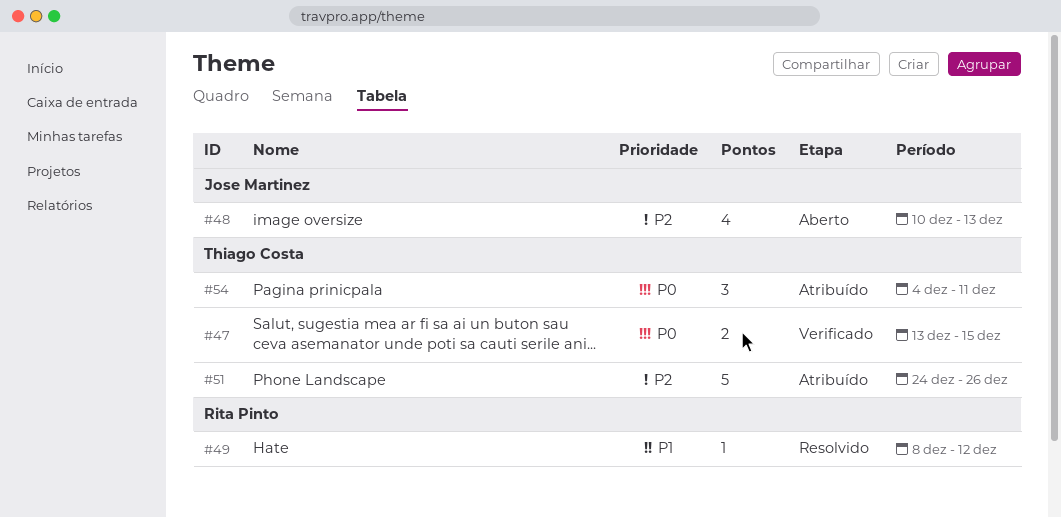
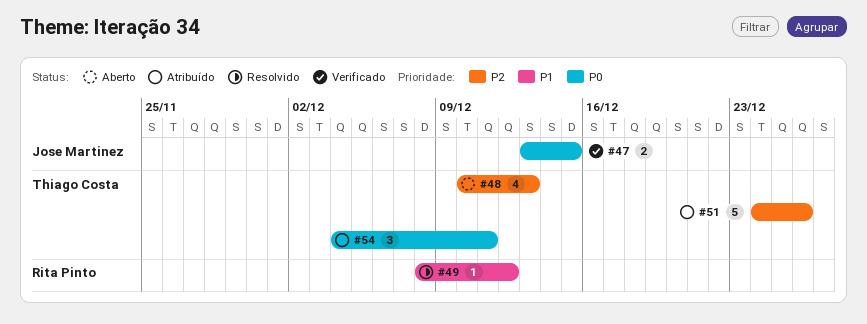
#47, owner: Thiago Costa -> Jose Martinez
#48, owner: Jose Martinez -> Thiago Costa

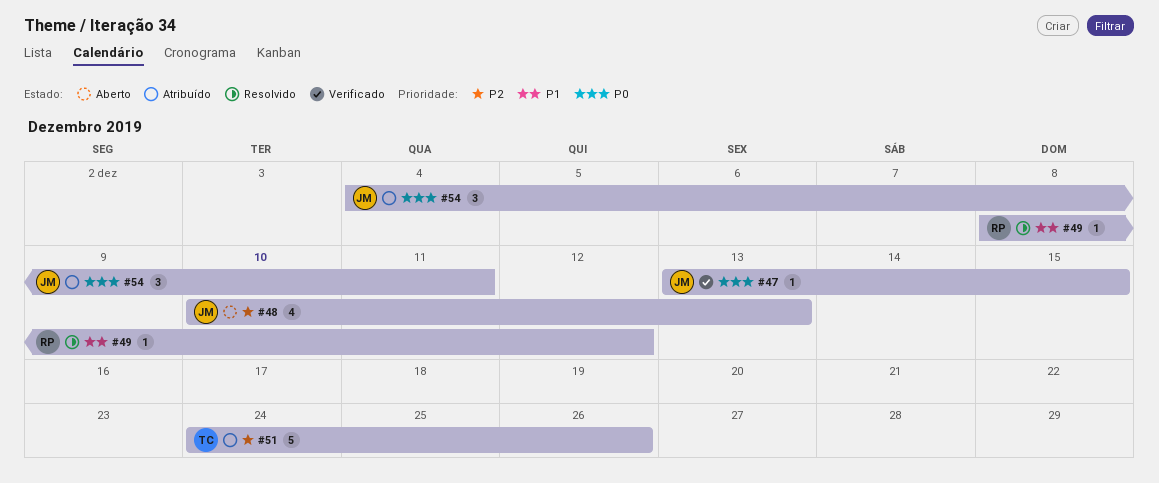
#47, estimate: 2 -> 1
#48, owner: Thiago Costa -> Jose Martinez
#54, owner: Thiago Costa -> Jose Martinez

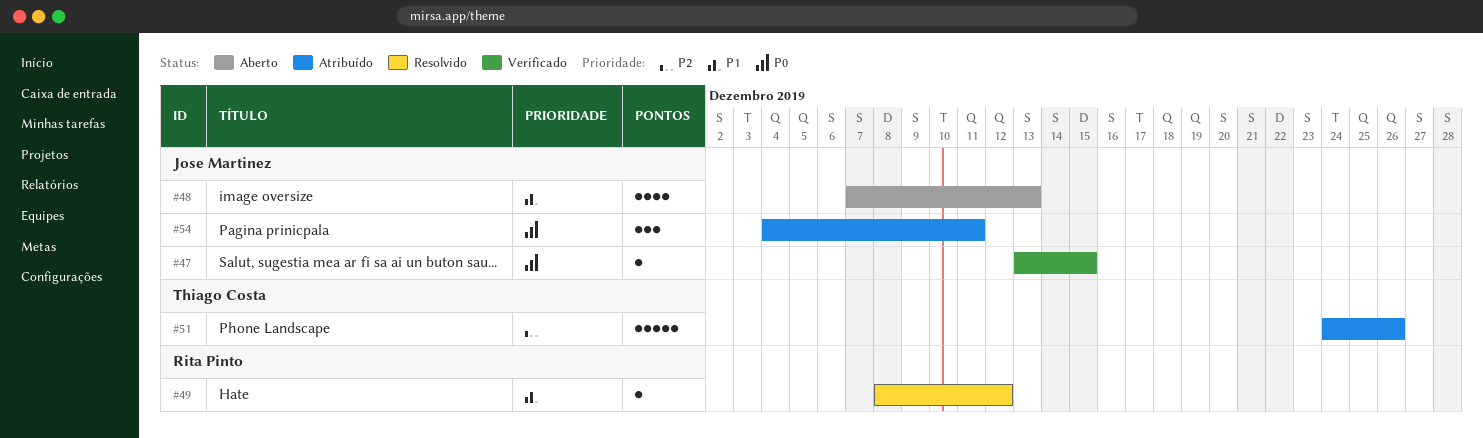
#48, priority: P2 -> P1
#48, start: Dec 10 -> Dec 7

